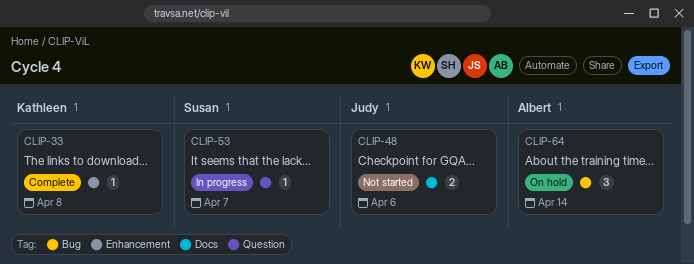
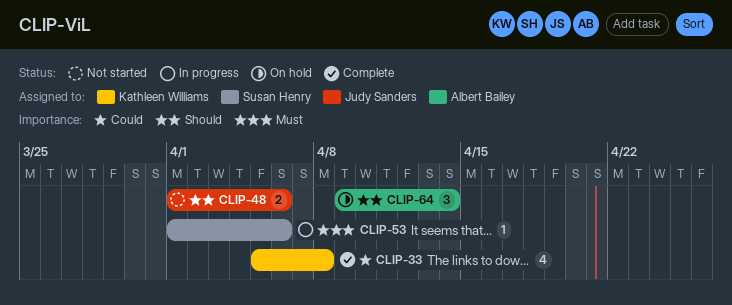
CLIP-33, estimate: 1 -> 4
CLIP-53, due: Apr 7 -> Apr 6

